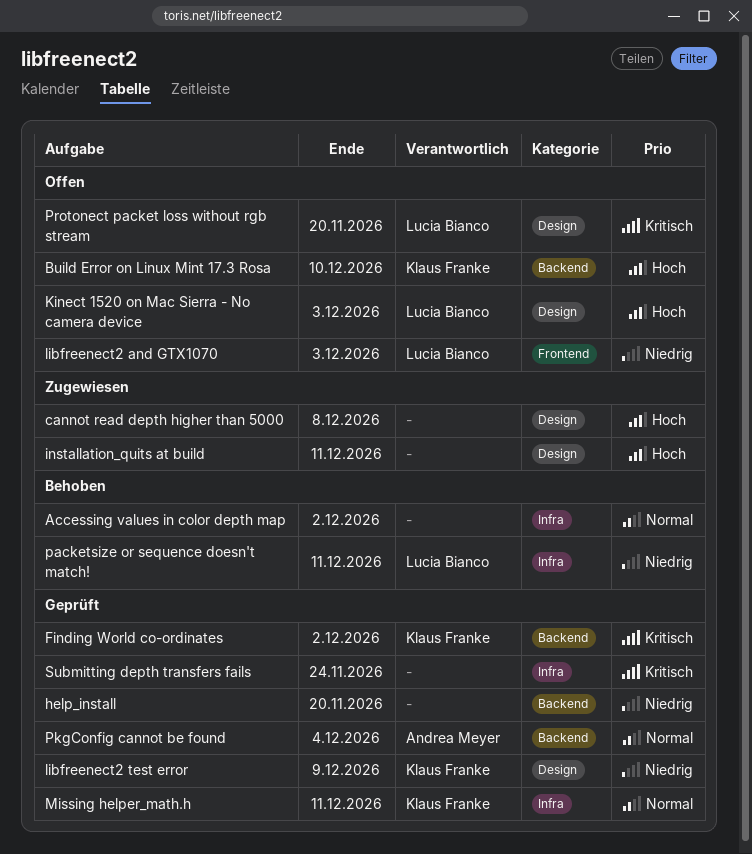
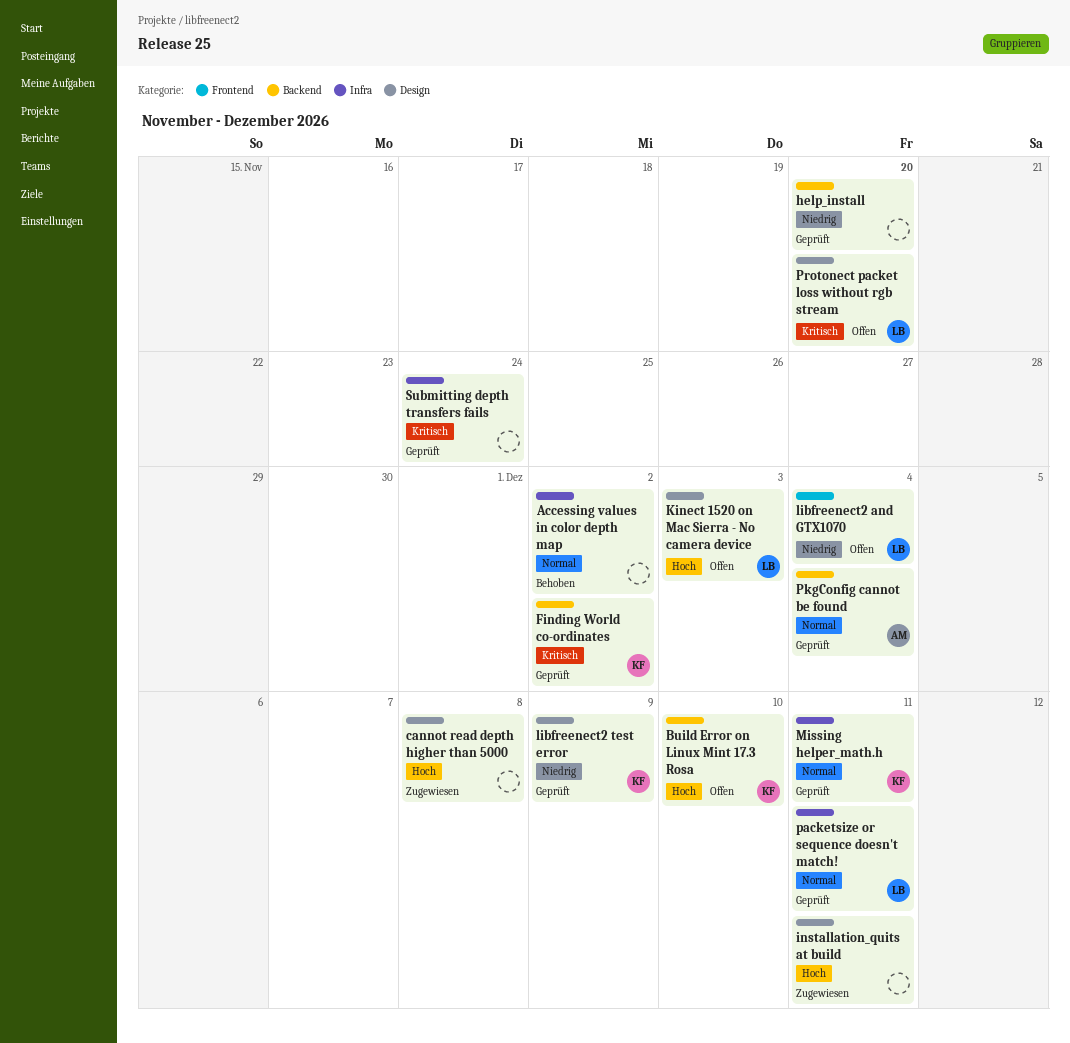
libfreenect2 and GTX1070, due: Dec 3 -> Dec 4
packetsize or sequence doesn't match!, status: Behoben -> Geprüft
packetsize or sequence doesn't match!, priority: Niedrig -> Normal

